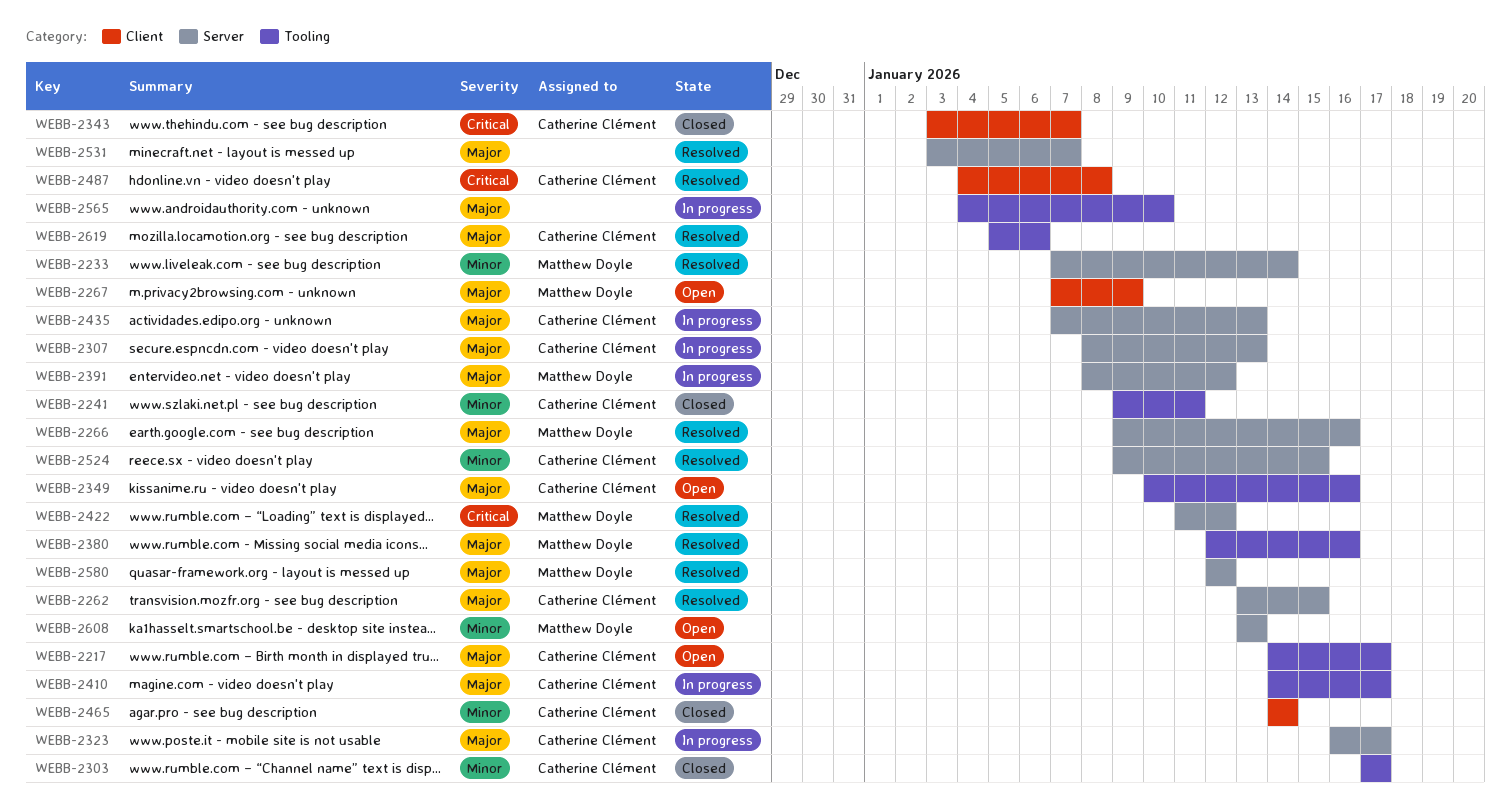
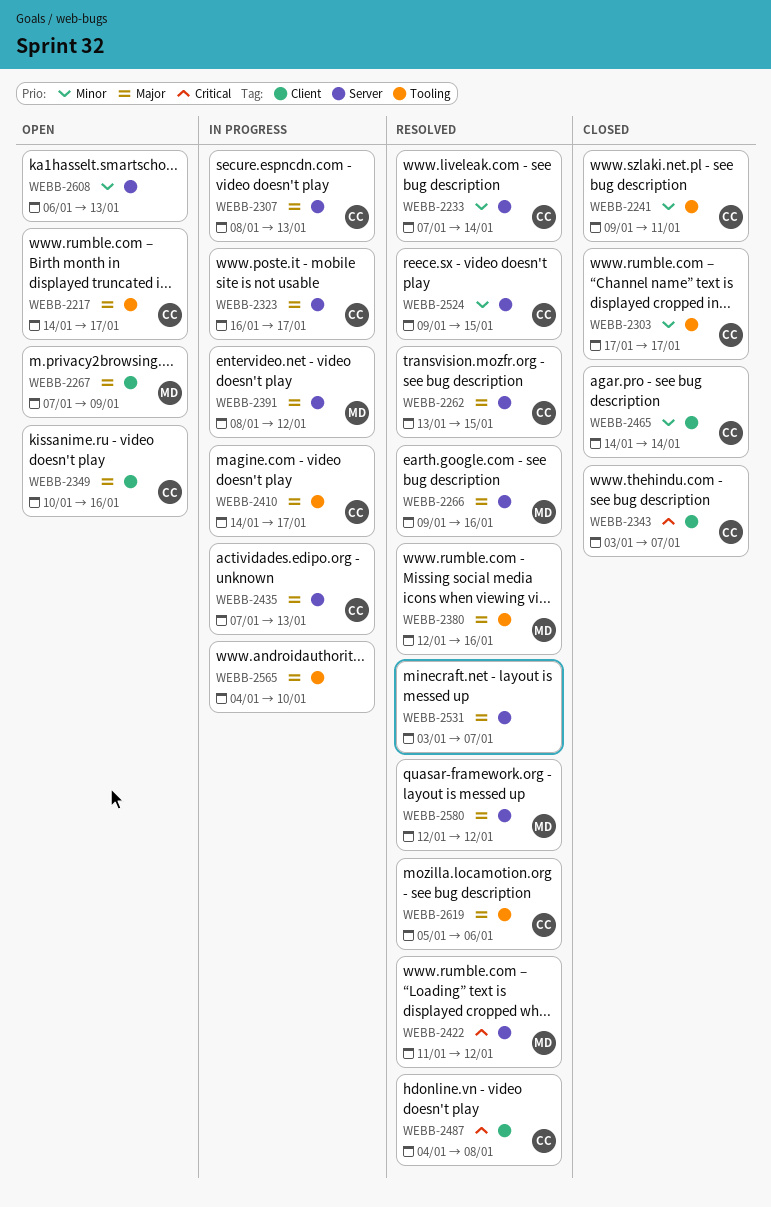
WEBB-2233, owner: Matthew Doyle -> Catherine Clément
WEBB-2349, label: Tooling -> Client
WEBB-2608, owner: Matthew Doyle -> none
WEBB-2608, start: Jan 13 -> Jan 6

